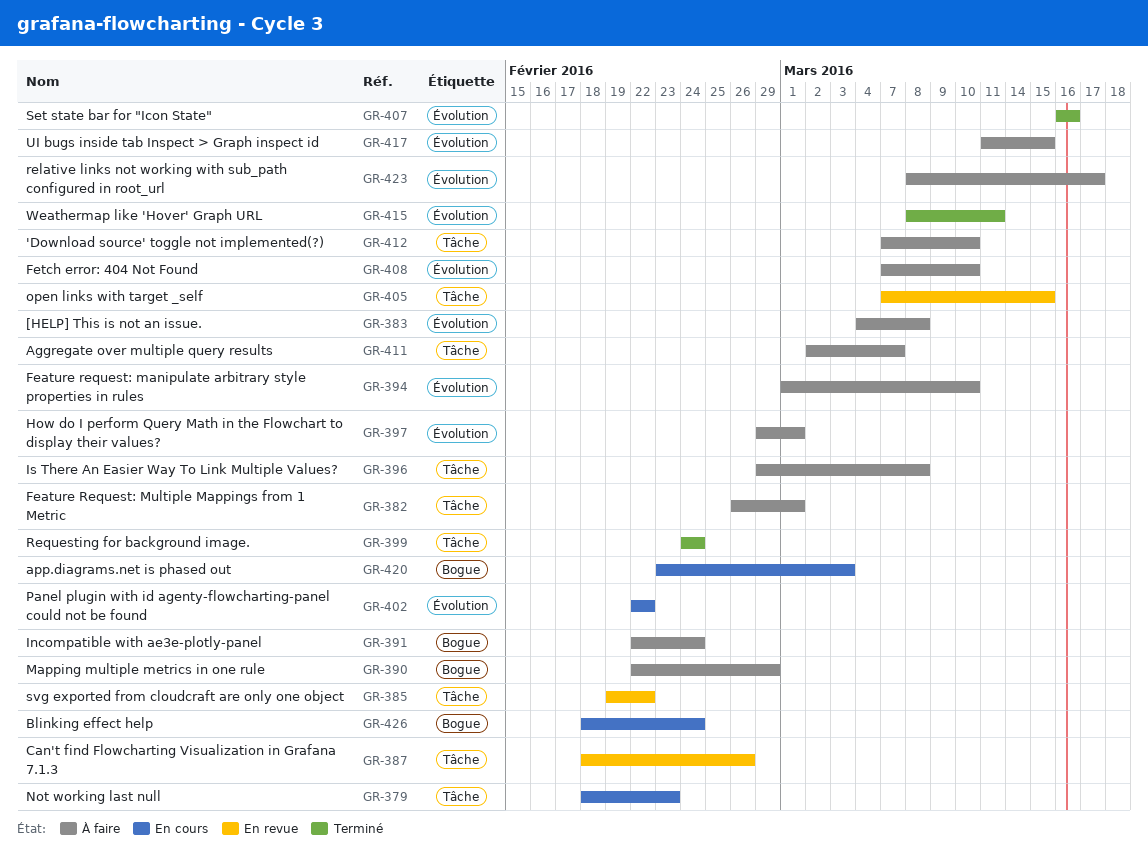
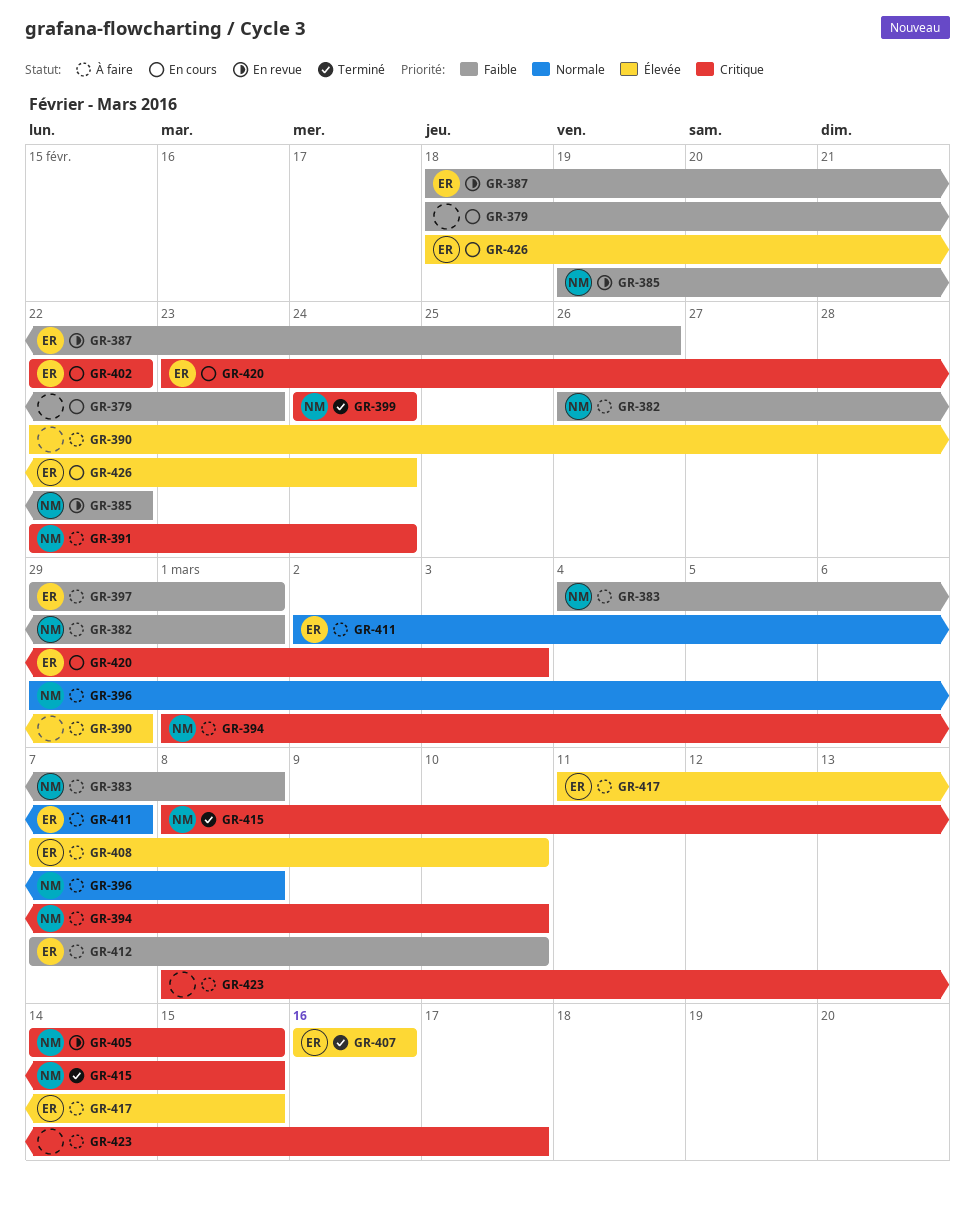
GR-405, start: Mar 7 -> Mar 14
GR-415, due: Mar 11 -> Mar 15

